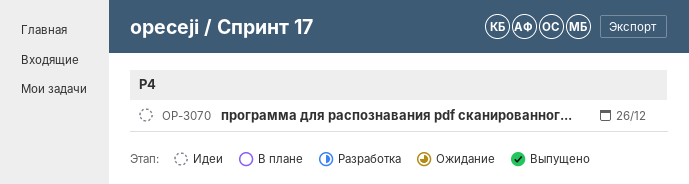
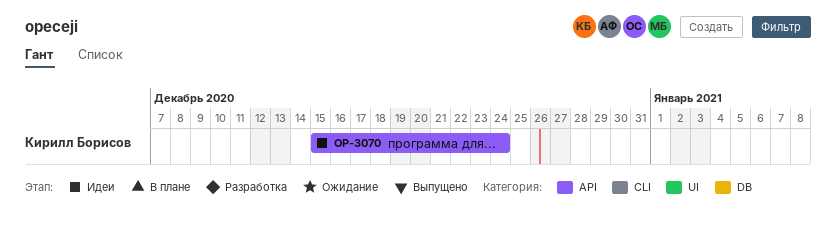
OP-3070, due: Dec 26 -> Dec 24

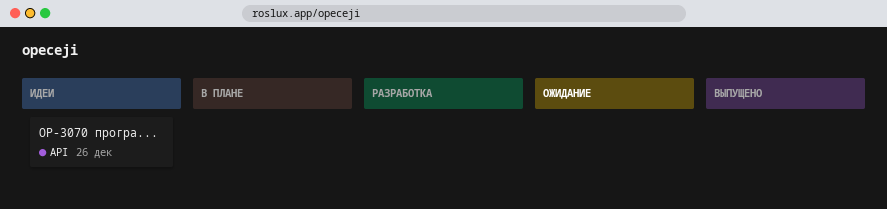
OP-3070, due: Dec 24 -> Dec 26

